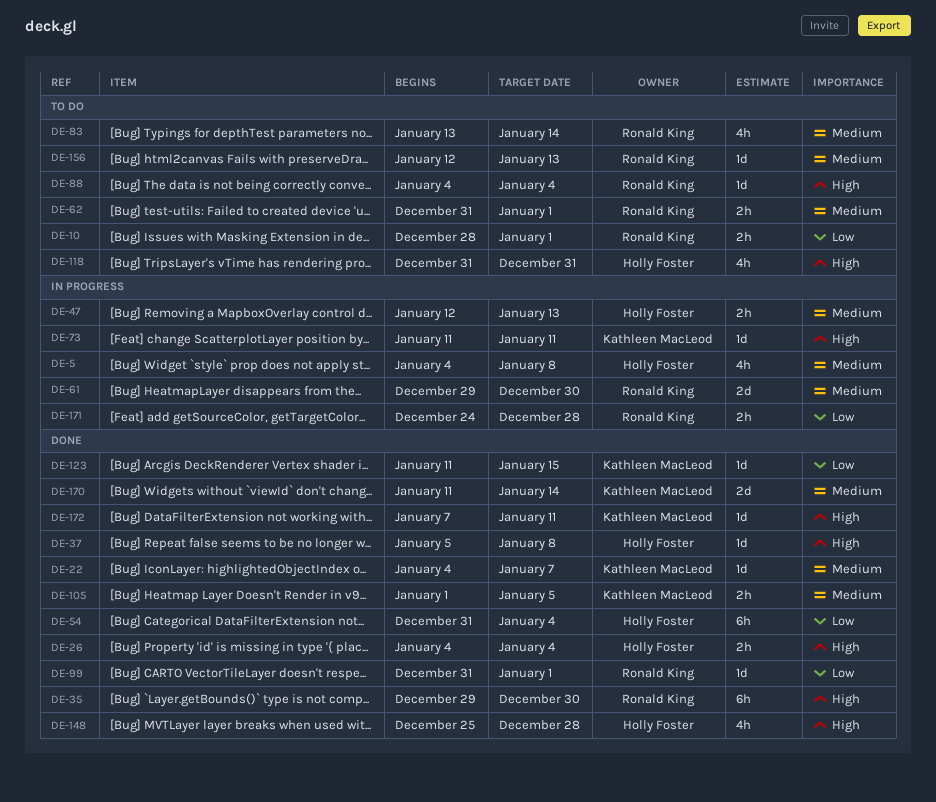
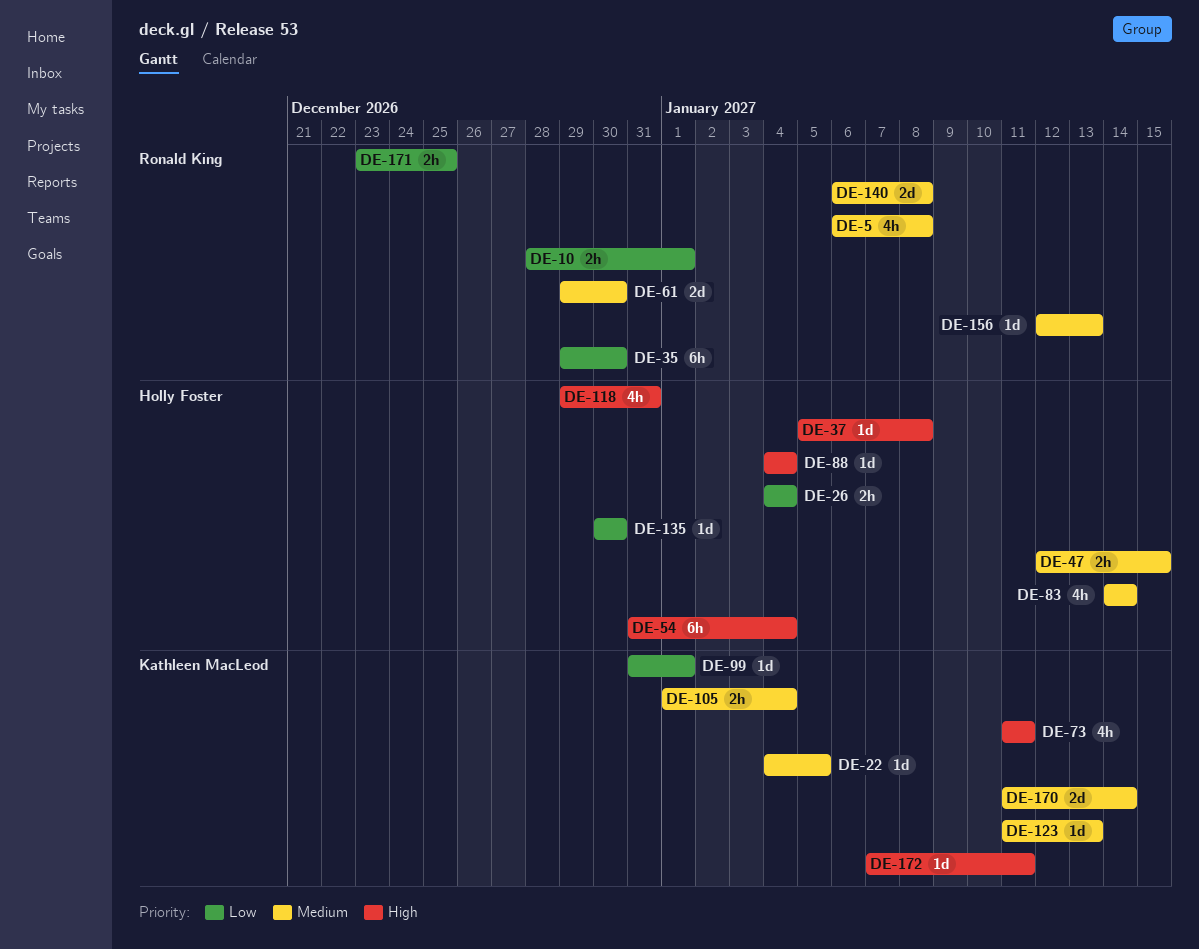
DE-5, owner: Holly Foster -> Ronald King
DE-5, start: Jan 4 -> Jan 6
DE-22, due: Jan 7 -> Jan 5
DE-26, priority: High -> Low
DE-35, priority: High -> Low
DE-47, due: Jan 13 -> Jan 15
DE-54, priority: Low -> High
DE-62: present -> none
DE-73, estimate: 1d -> 4h
DE-83, owner: Ronald King -> Holly Foster
DE-83, start: Jan 13 -> Jan 14
DE-88, owner: Ronald King -> Holly Foster
DE-99, owner: Ronald King -> Kathleen MacLeod
DE-105, due: Jan 5 -> Jan 4
DE-118, start: Dec 31 -> Dec 29
DE-123, priority: Low -> Medium
DE-123, due: Jan 15 -> Jan 13
DE-135: none -> present
DE-140: none -> present
DE-148: present -> none
DE-171, start: Dec 24 -> Dec 23
DE-171, due: Dec 28 -> Dec 25

